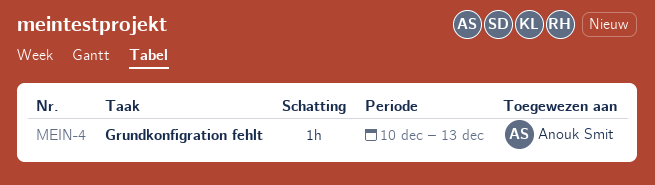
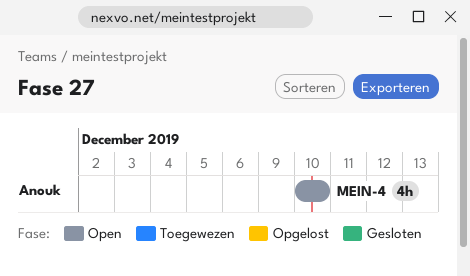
MEIN-4, estimate: 1h -> 4h
MEIN-4, due: Dec 13 -> Dec 10

